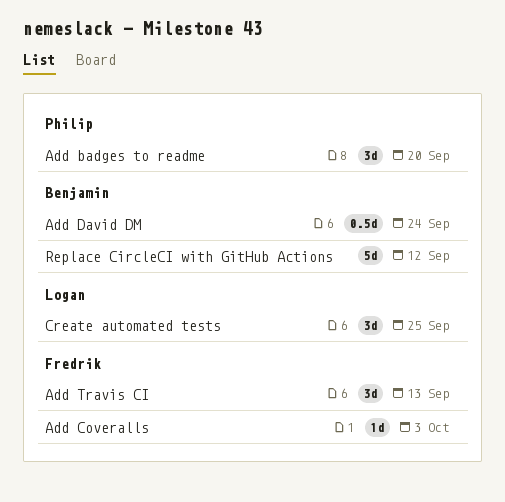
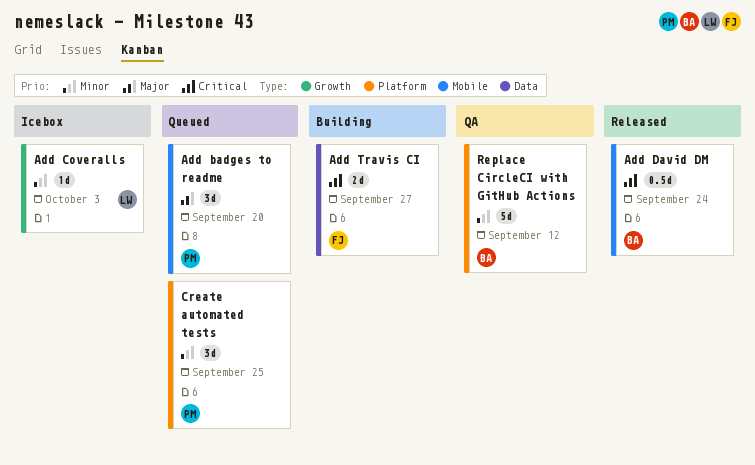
Add Coveralls, owner: Fredrik -> Logan
Add Travis CI, estimate: 3d -> 2d
Add Travis CI, due: Sep 13 -> Sep 27
Create automated tests, owner: Logan -> Philip

